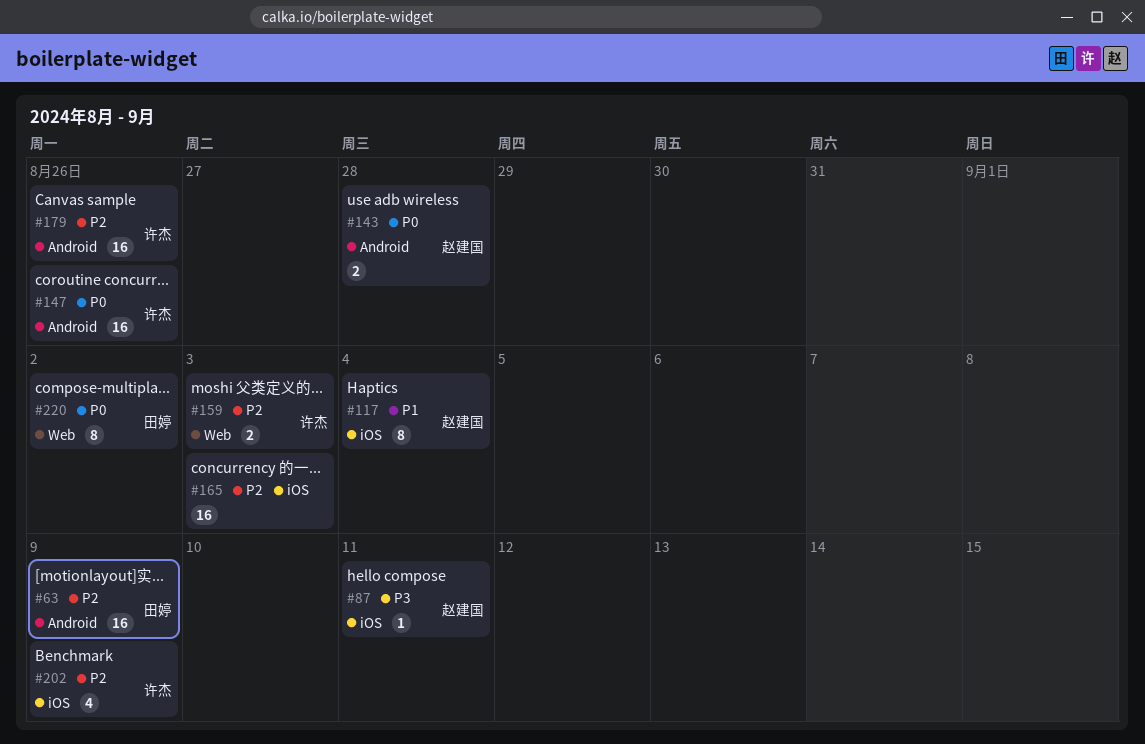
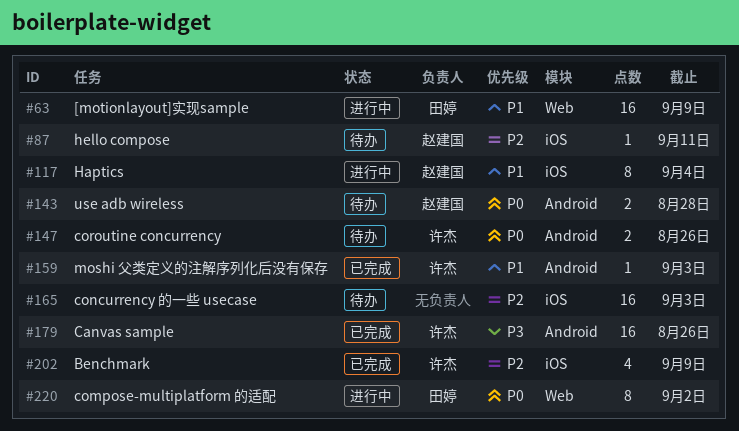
#63, priority: P2 -> P1
#63, label: Android -> Web
#87, priority: P3 -> P2
#147, estimate: 16 -> 2
#159, priority: P2 -> P1
#159, label: Web -> Android
#159, estimate: 2 -> 1
#179, priority: P2 -> P3

